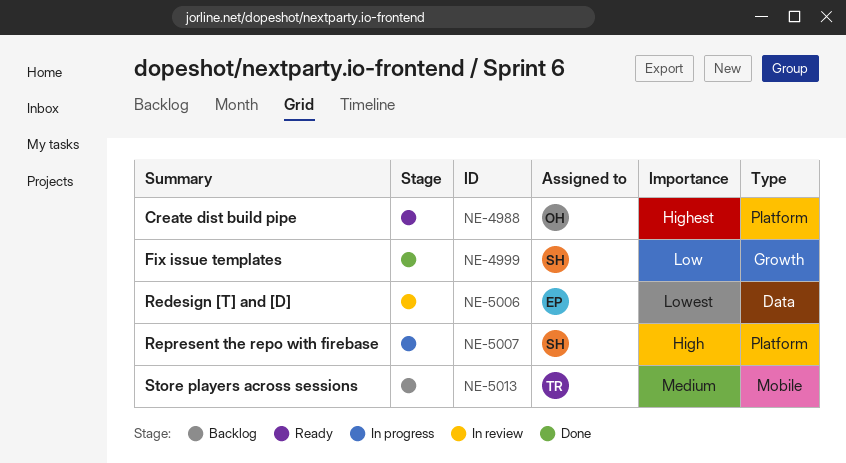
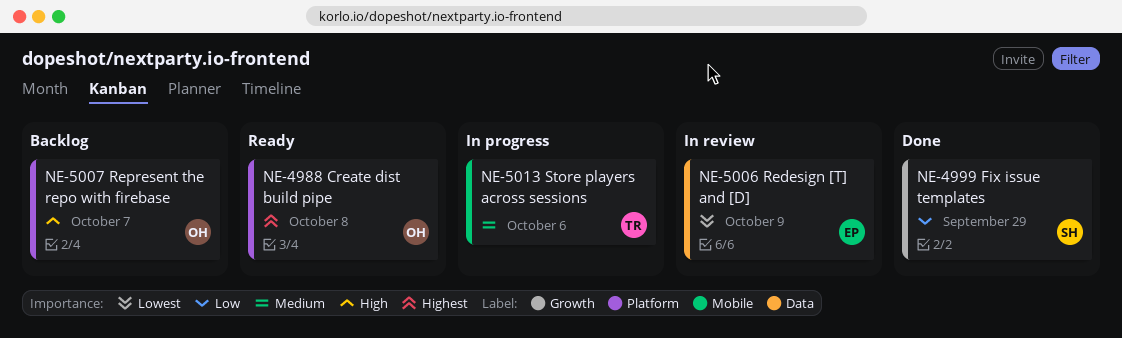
NE-5007, status: In progress -> Backlog
NE-5007, owner: SH -> OH
NE-5013, status: Backlog -> In progress

